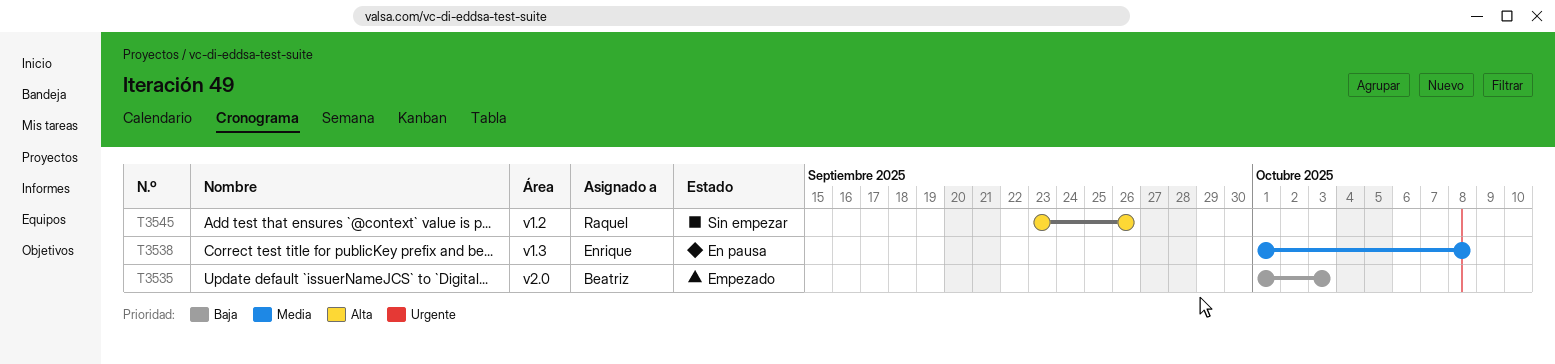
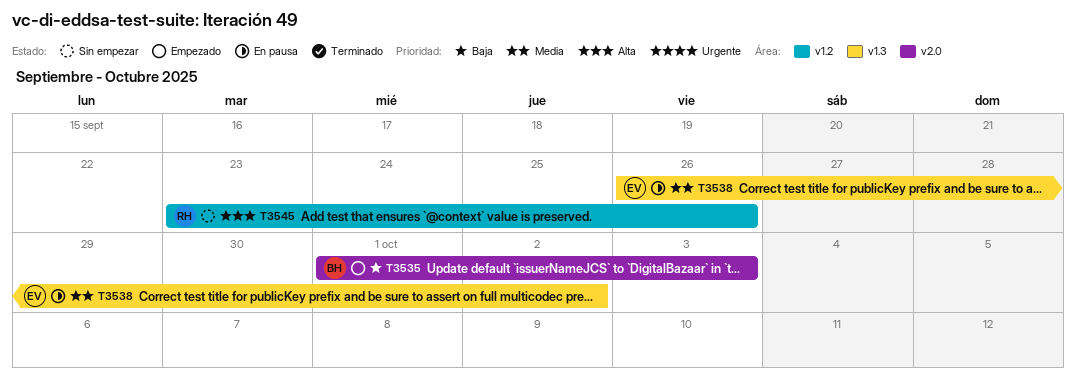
T3538, start: Oct 1 -> Sep 26
T3538, due: Oct 8 -> Oct 2

